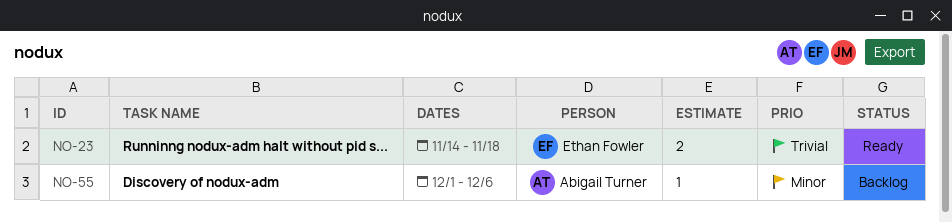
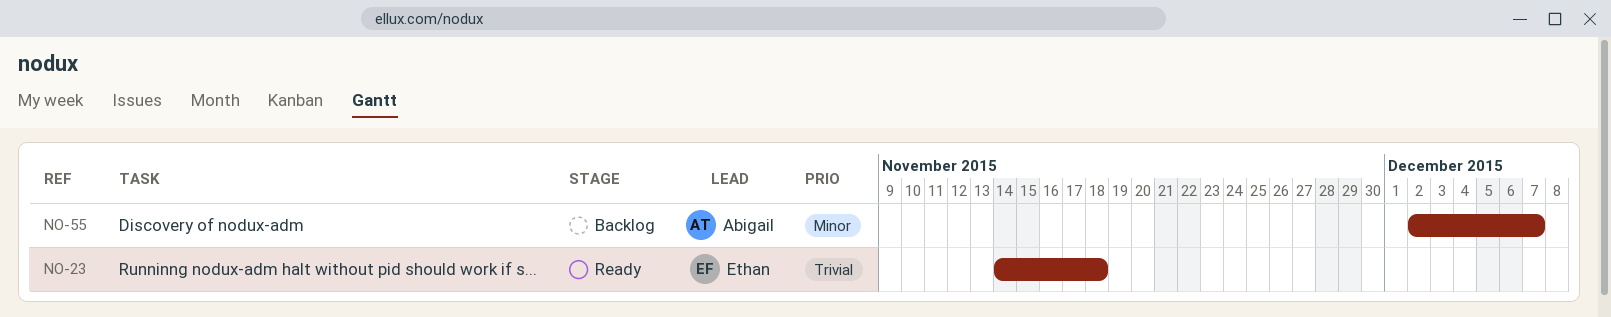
NO-55, start: Dec 1 -> Dec 2
NO-55, due: Dec 6 -> Dec 7

